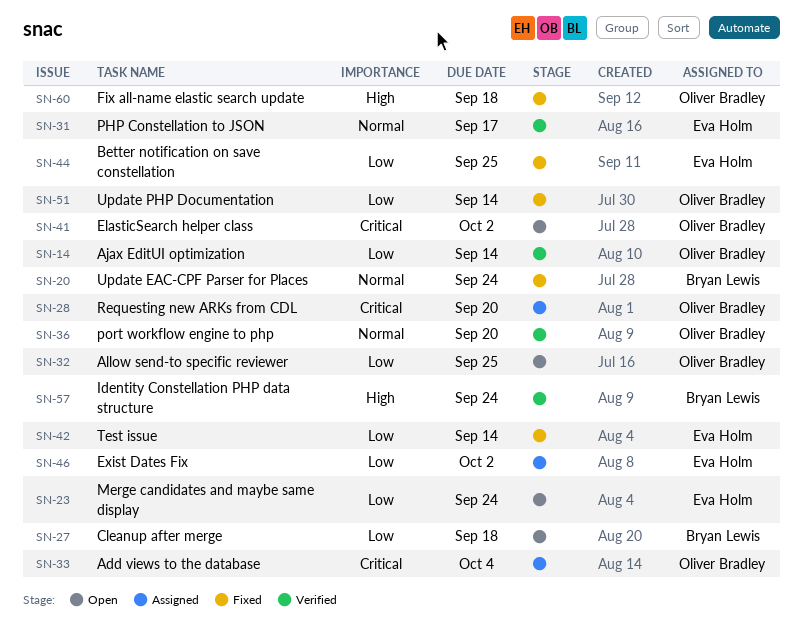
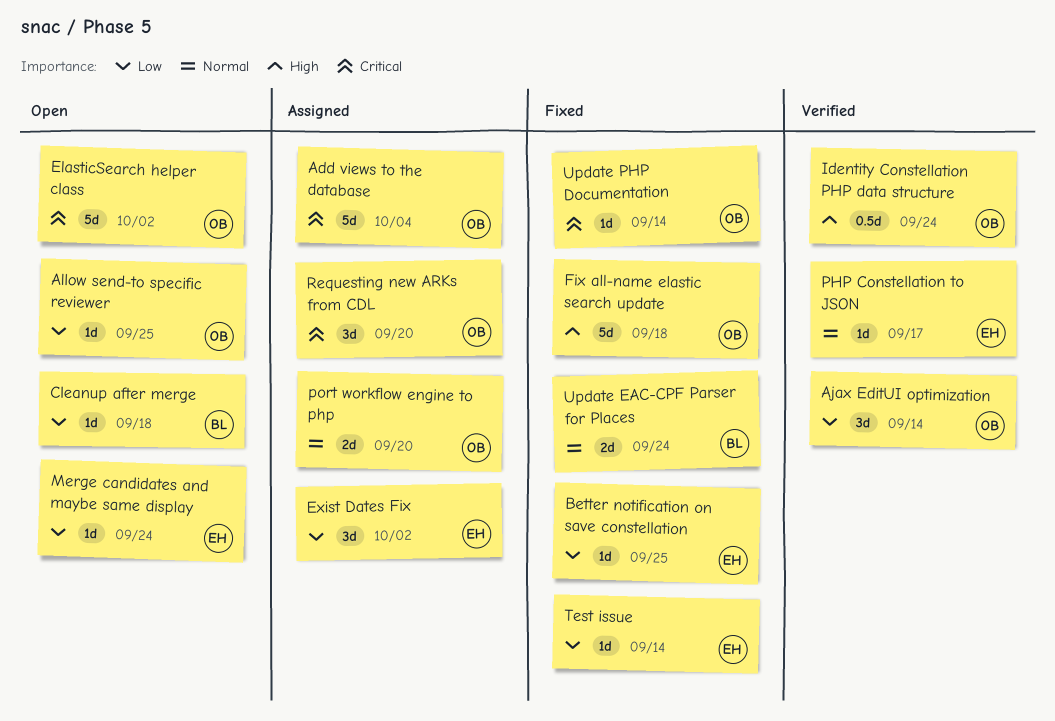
Identity Constellation PHP data structure, owner: Bryan Lewis -> Oliver Bradley
port workflow engine to php, status: Verified -> Assigned
Update PHP Documentation, priority: Low -> Critical

